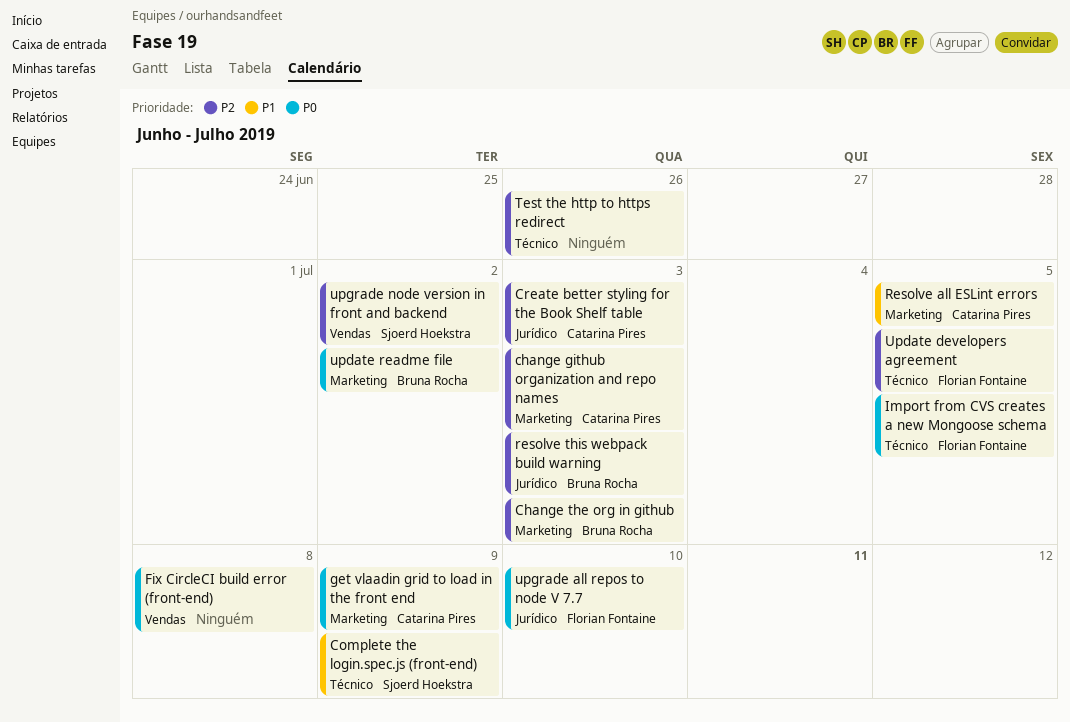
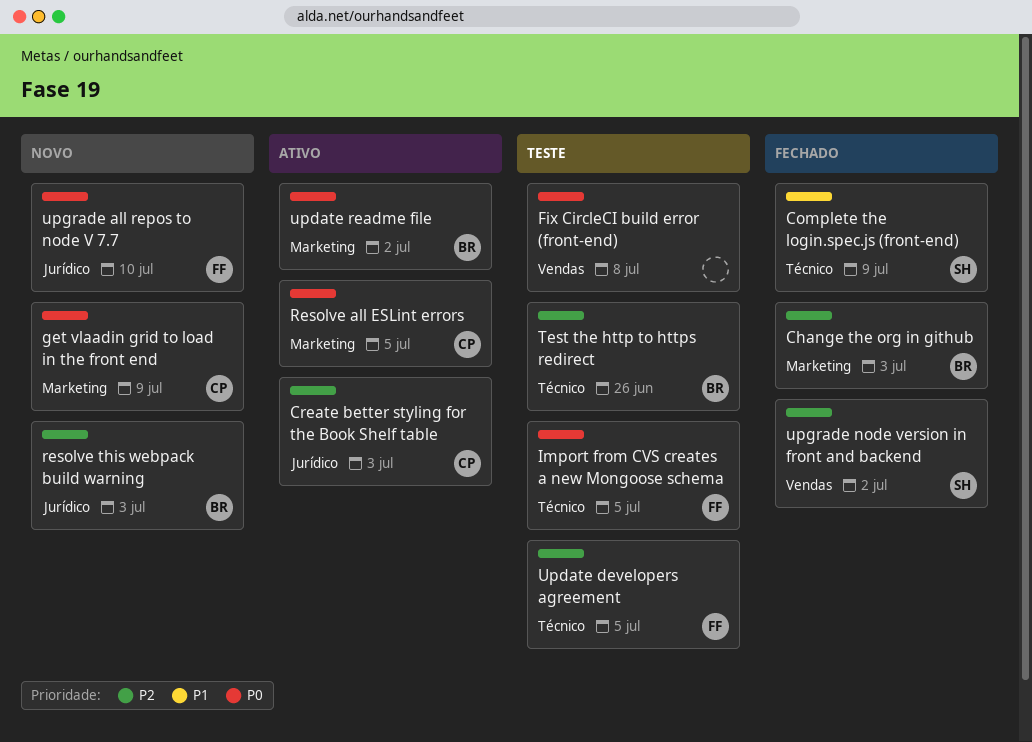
change github organization and repo names: present -> none
Resolve all ESLint errors, priority: P1 -> P0
Test the http to https redirect, owner: none -> Bruna Rocha

